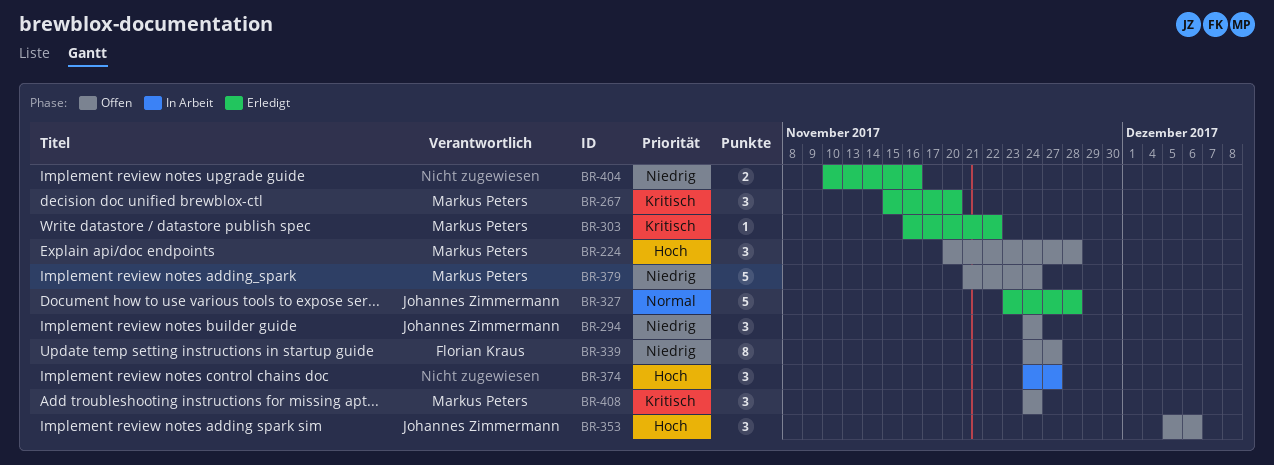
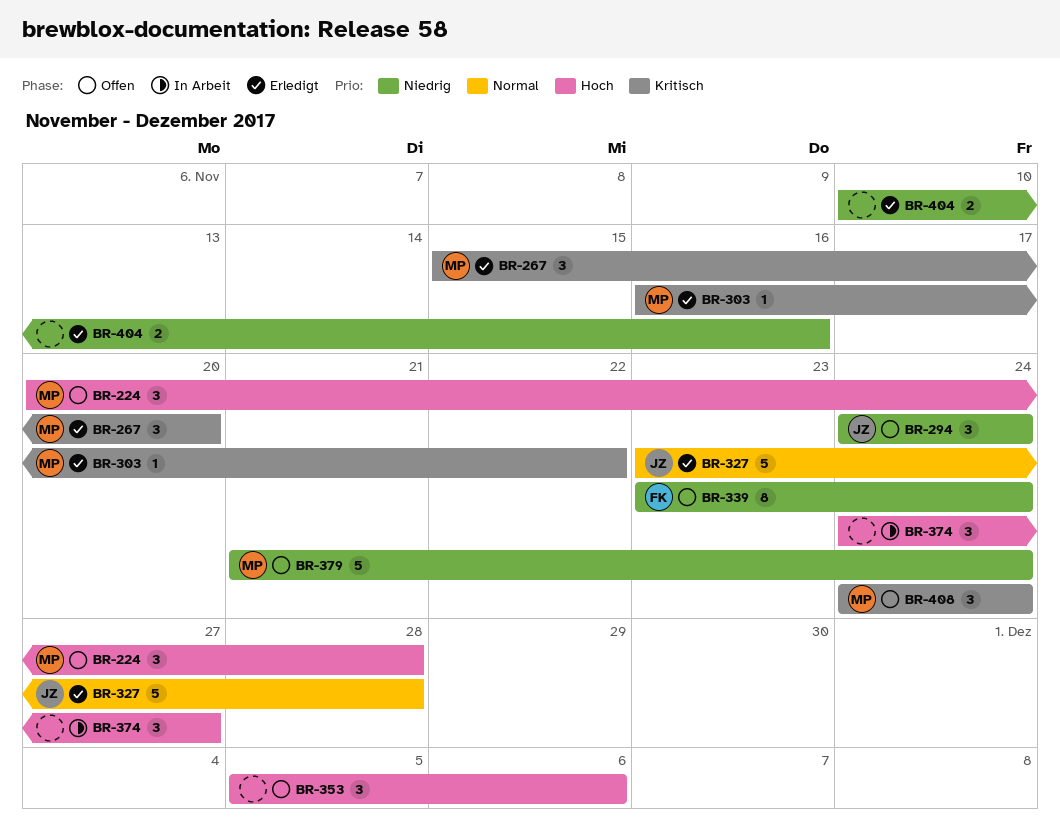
BR-339, start: Nov 24 -> Nov 23
BR-339, due: Nov 27 -> Nov 24
BR-353, owner: Johannes Zimmermann -> none

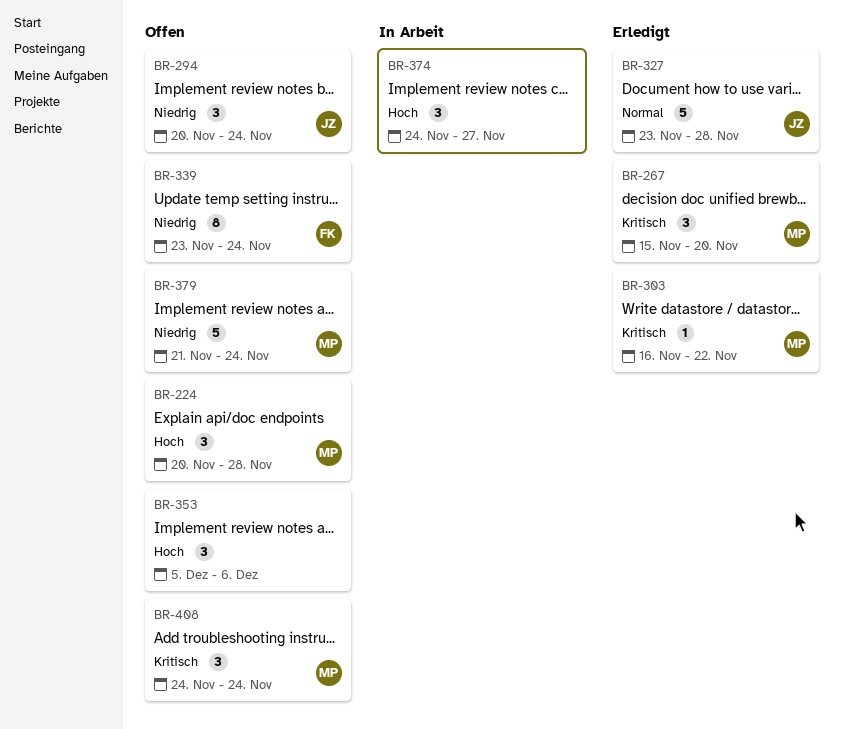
BR-294, start: Nov 24 -> Nov 20
BR-404: present -> none

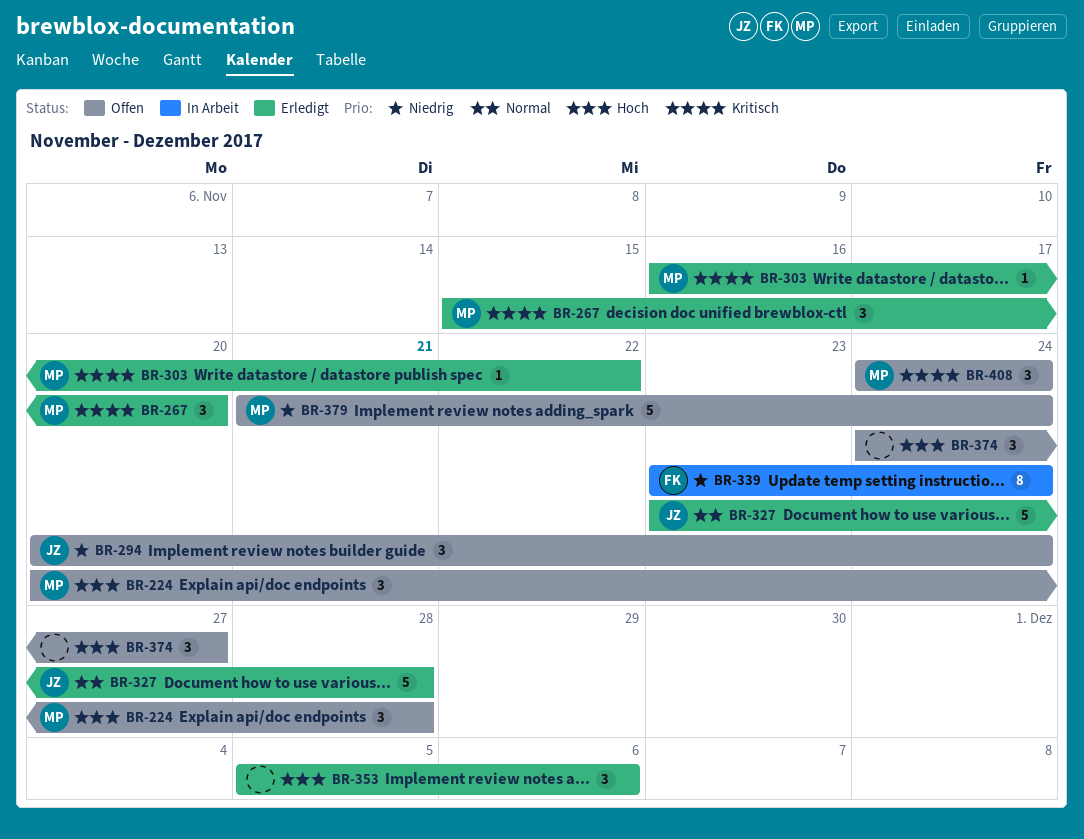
BR-339, status: Offen -> In Arbeit
BR-353, status: Offen -> Erledigt
BR-374, status: In Arbeit -> Offen

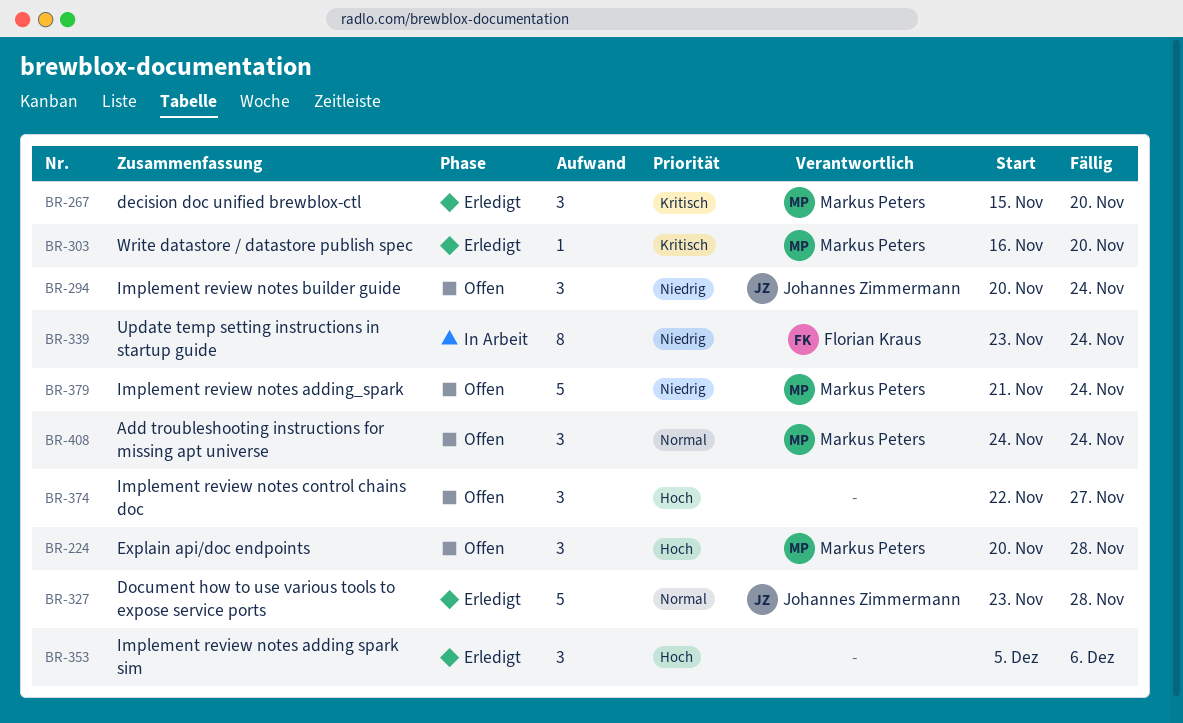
BR-303, due: Nov 22 -> Nov 20
BR-374, start: Nov 24 -> Nov 22
BR-408, priority: Kritisch -> Normal

